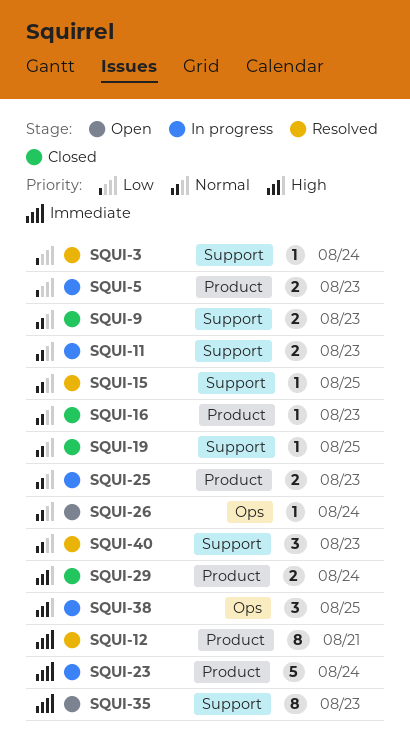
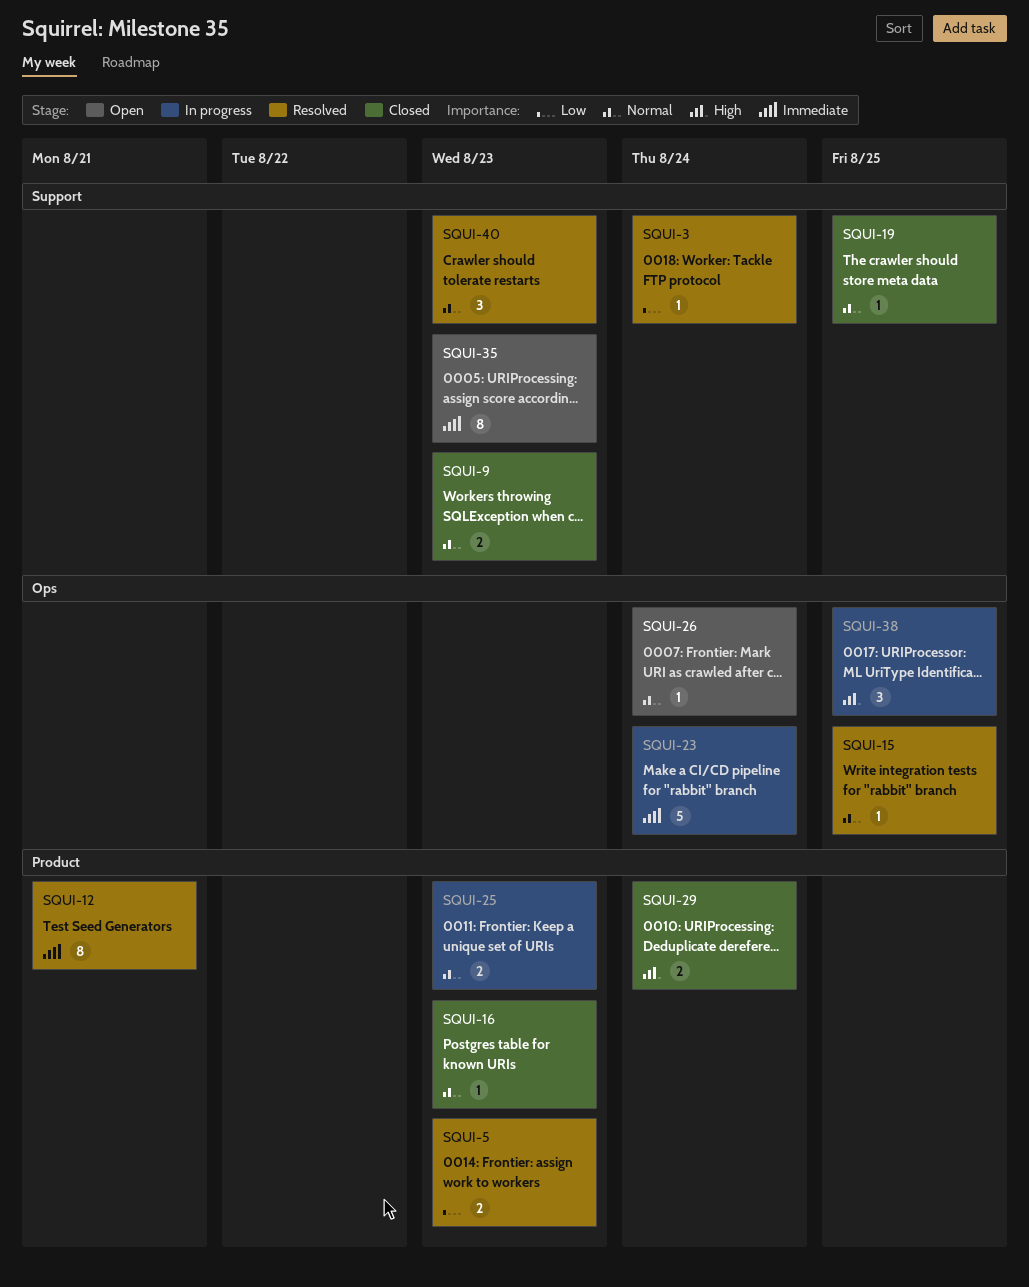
SQUI-5, status: In progress -> Resolved
SQUI-11: present -> none
SQUI-15, label: Support -> Ops
SQUI-23, label: Product -> Ops

